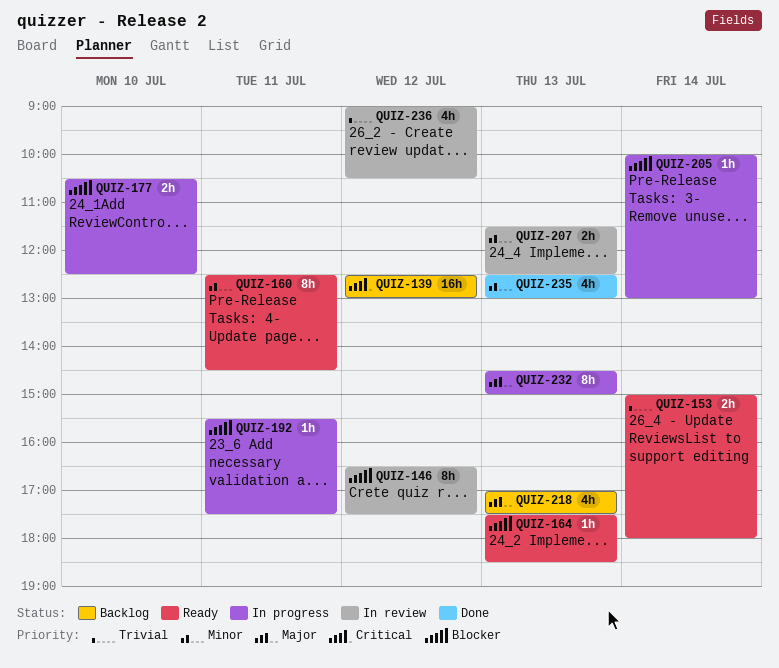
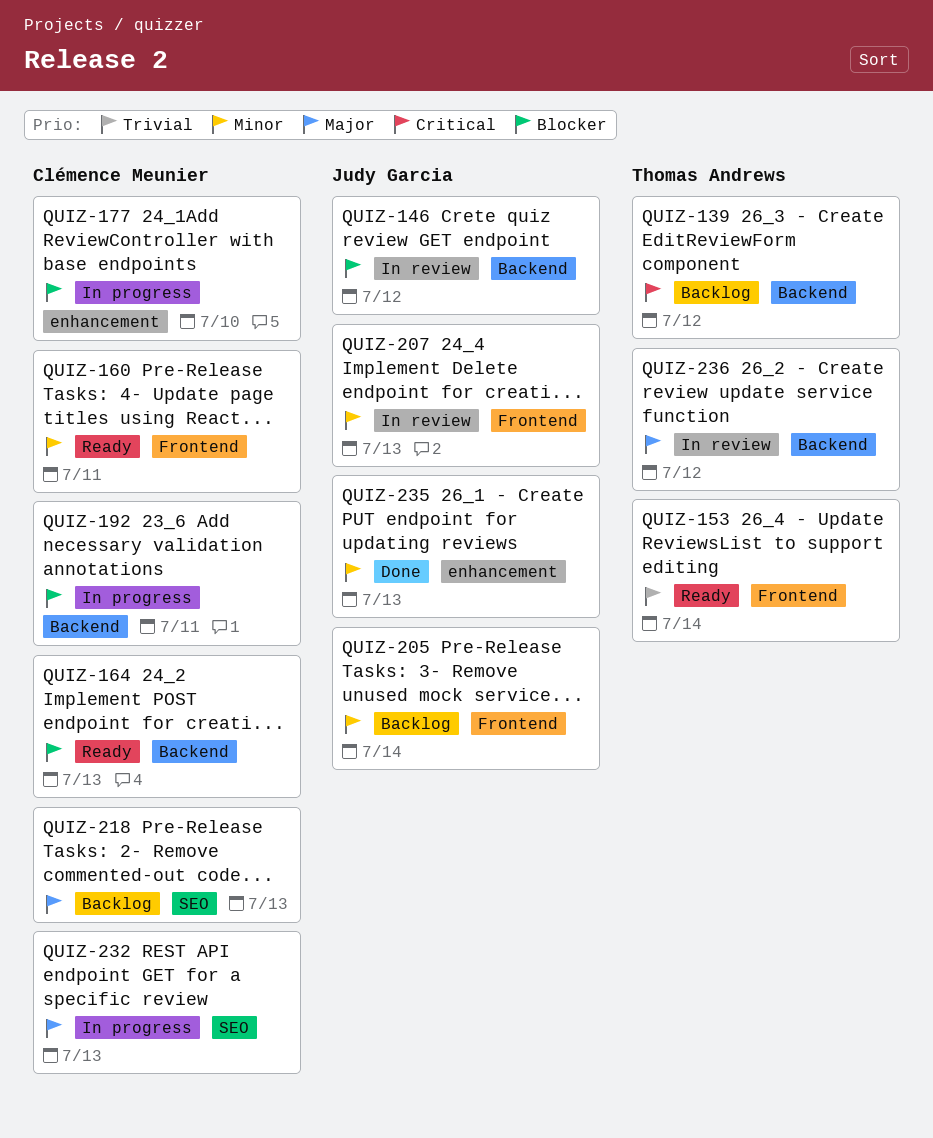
QUIZ-205, status: In progress -> Backlog
QUIZ-205, priority: Blocker -> Minor
QUIZ-236, priority: Trivial -> Major

